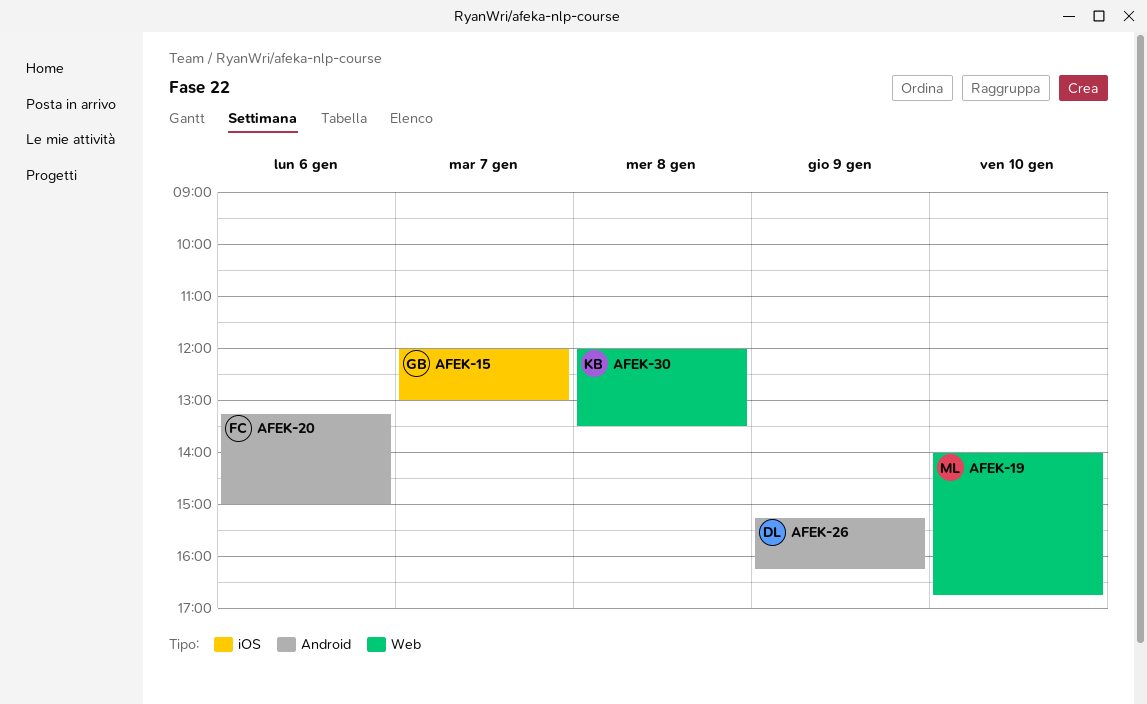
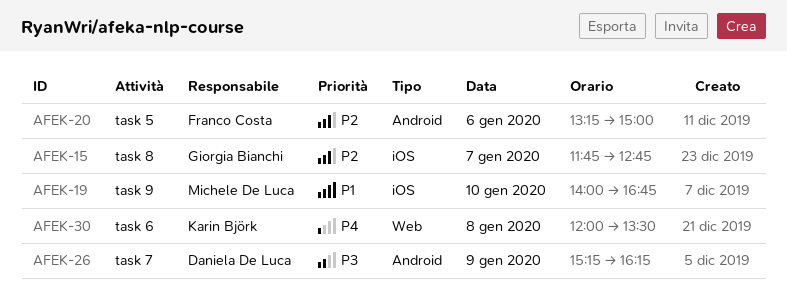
AFEK-15, begins: 12:00 -> 11:45
AFEK-15, ends: 13:00 -> 12:45
AFEK-19, label: Web -> iOS

